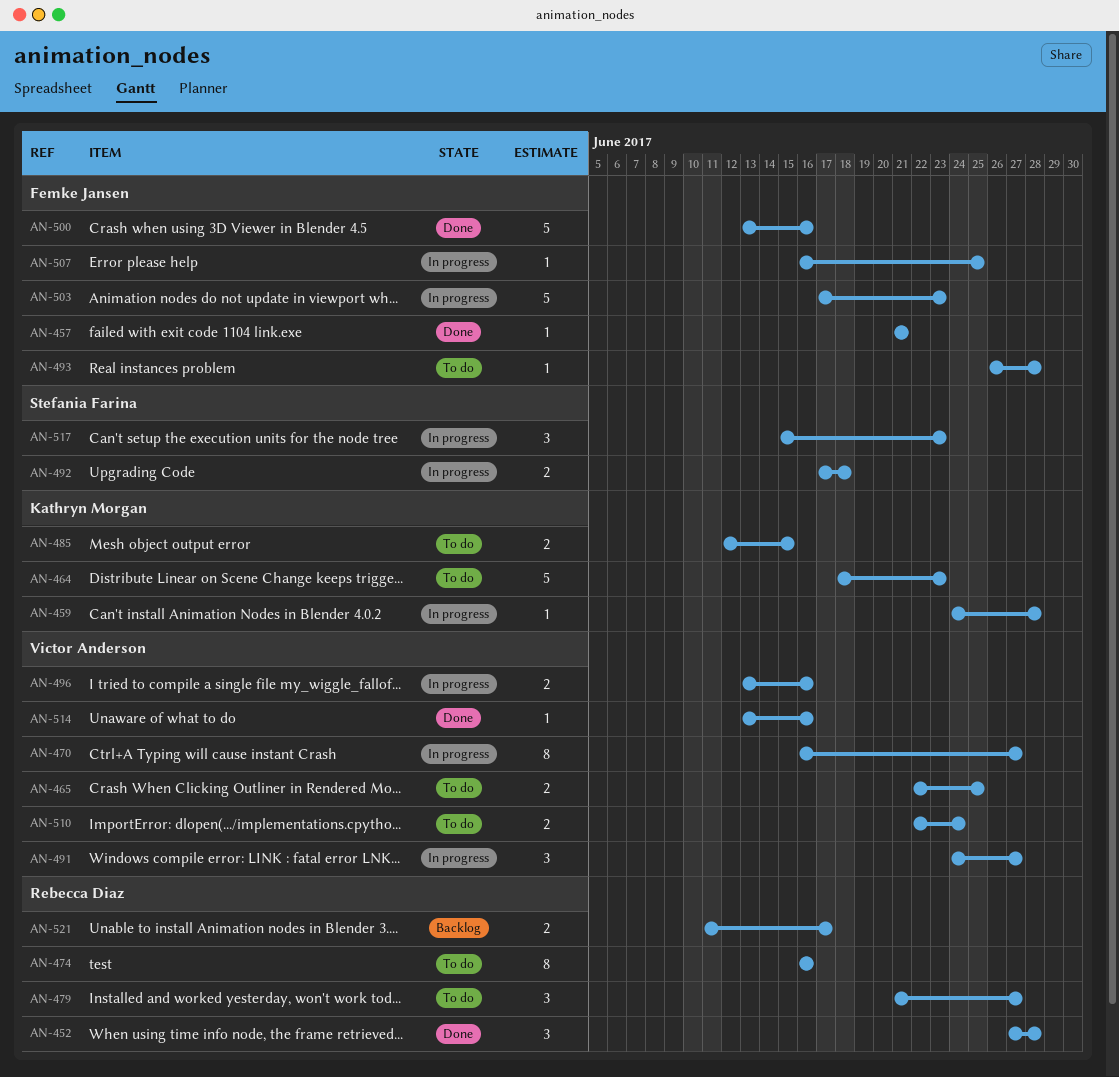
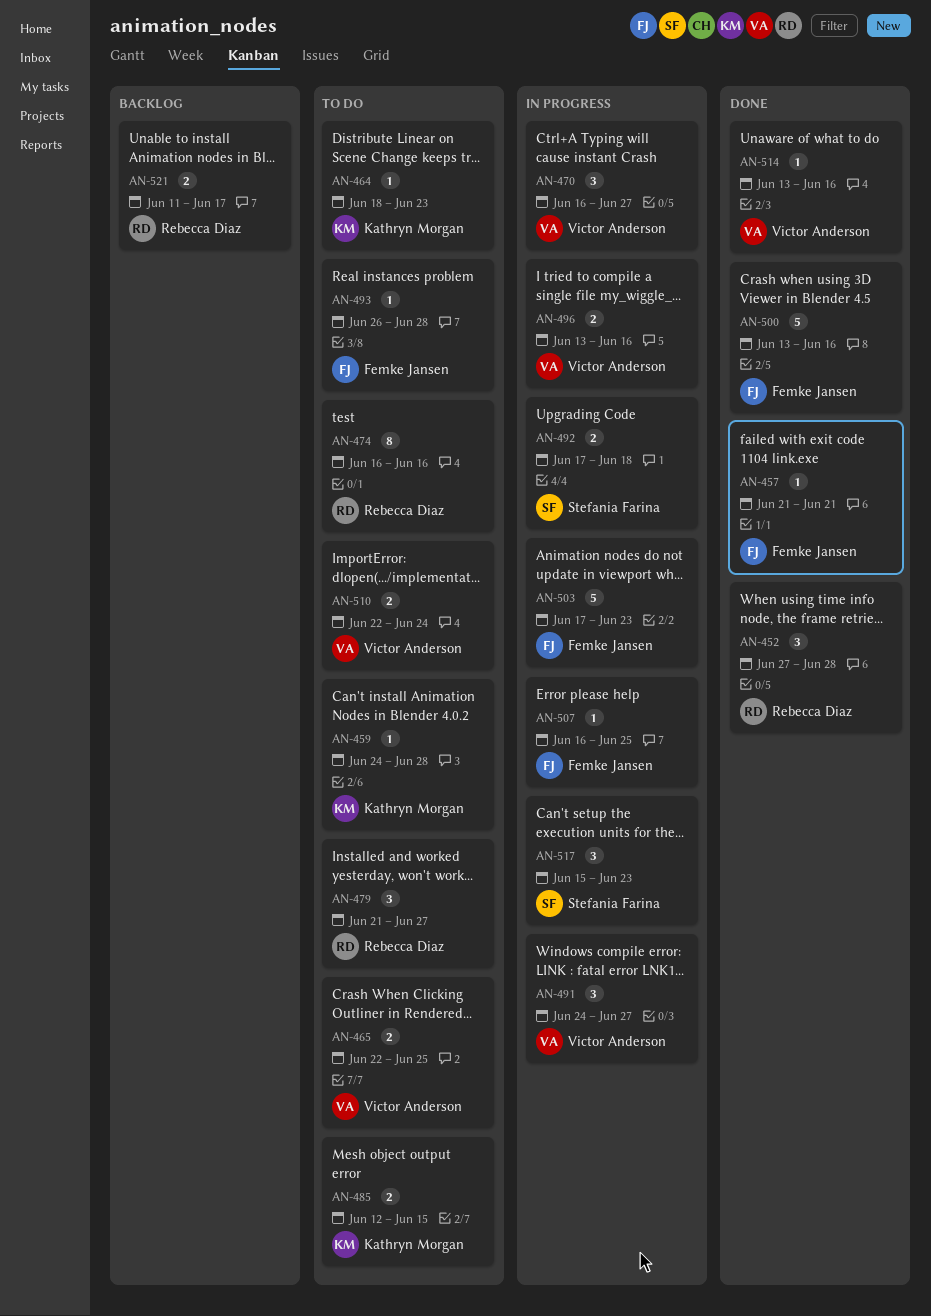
AN-459, status: In progress -> To do
AN-464, estimate: 5 -> 1
AN-470, estimate: 8 -> 3

